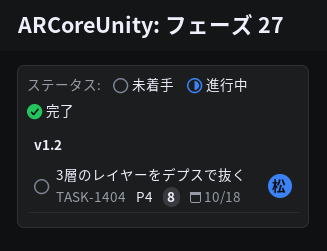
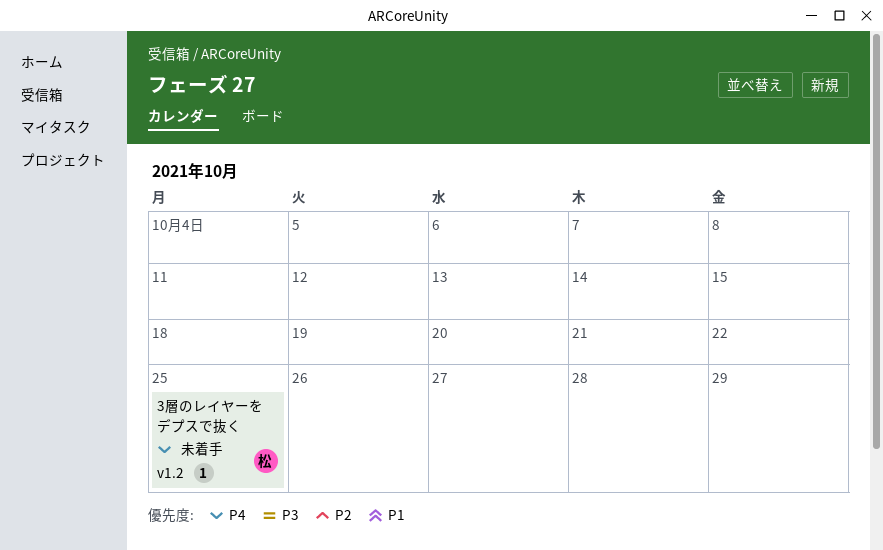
3層のレイヤーをデプスで抜く, estimate: 8 -> 1
3層のレイヤーをデプスで抜く, due: Oct 18 -> Oct 25

